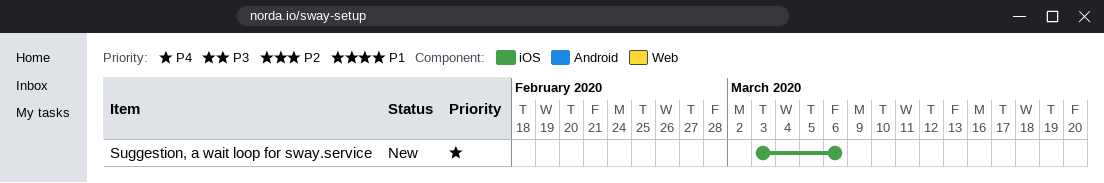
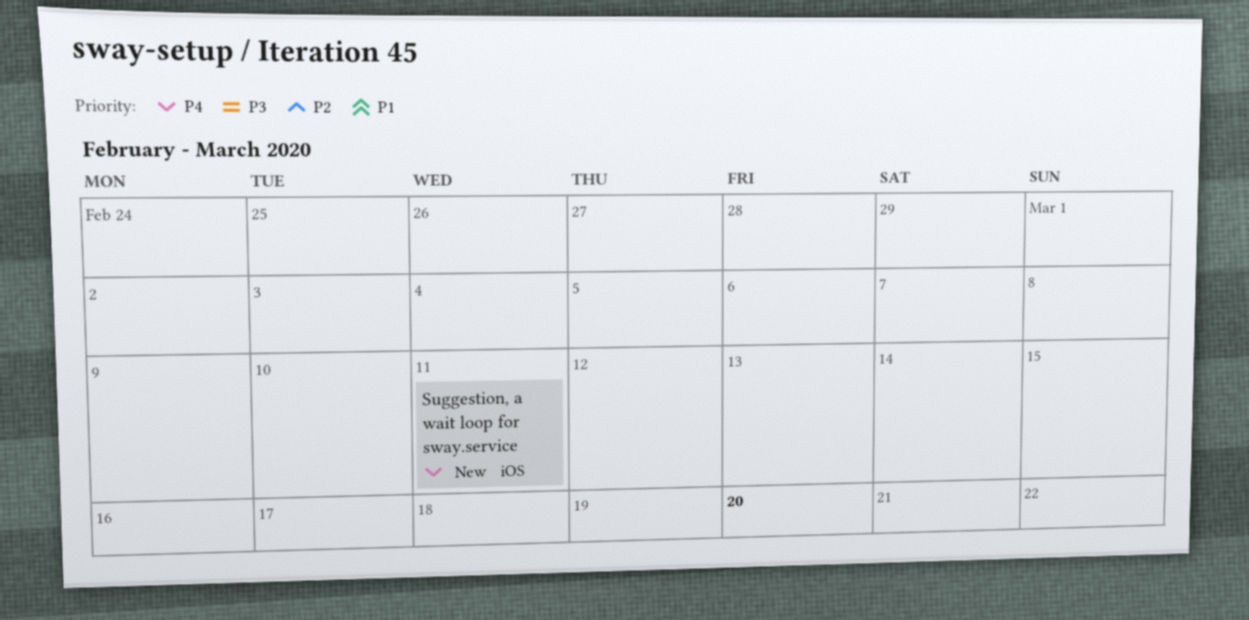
Suggestion, a wait loop for sway.service, due: Mar 6 -> Mar 11

